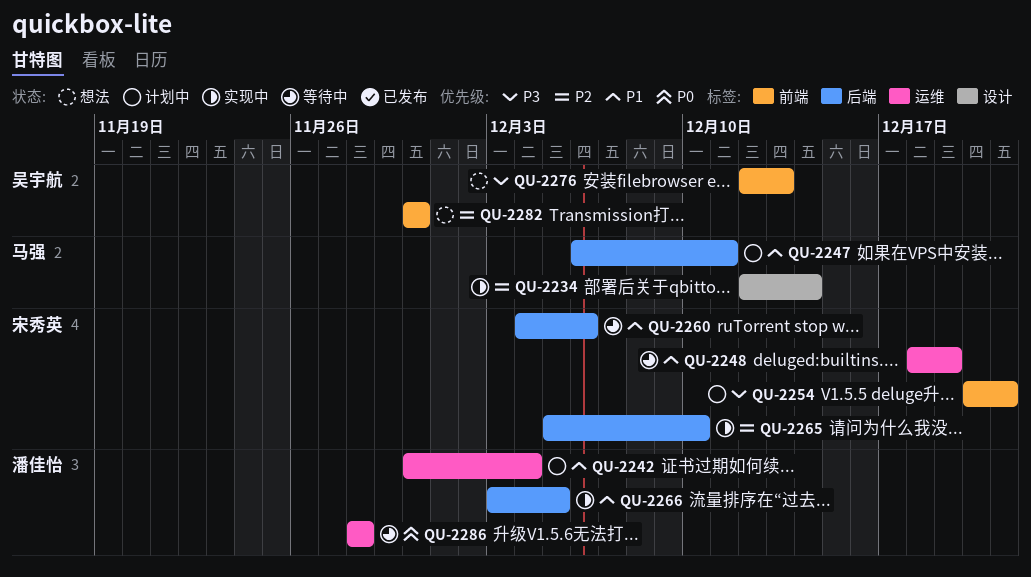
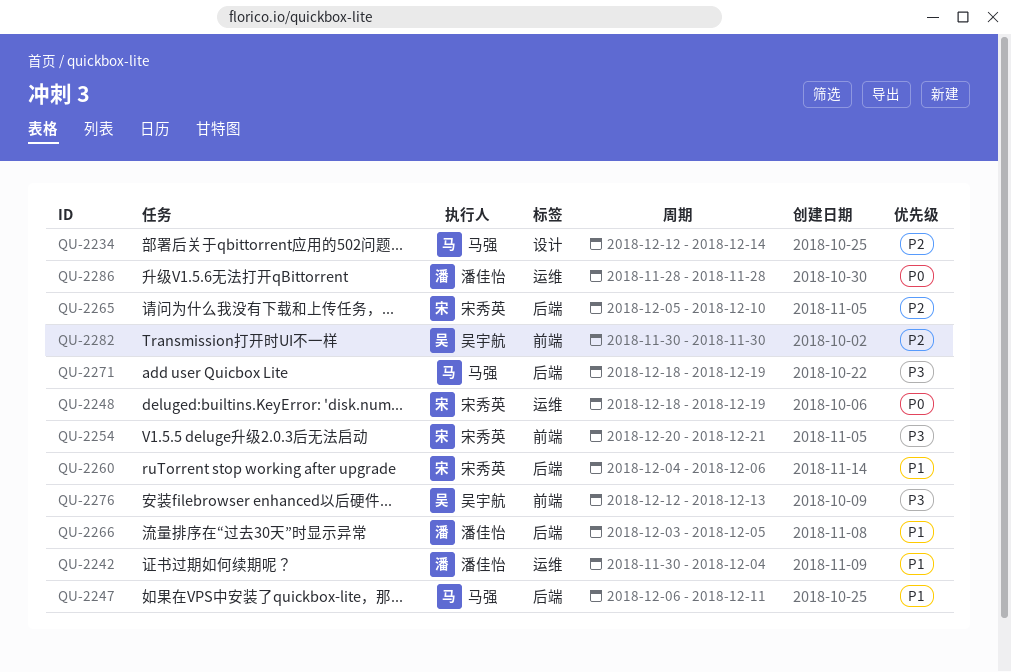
QU-2248, priority: P1 -> P0
QU-2271: none -> present

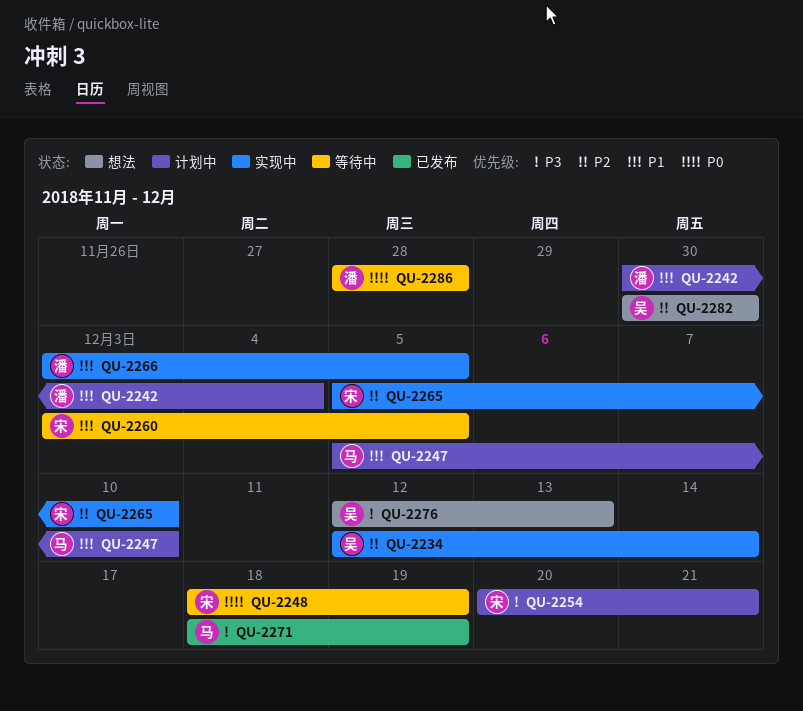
QU-2234, owner: 马强 -> 吴宇航
QU-2247, start: Dec 6 -> Dec 5
QU-2247, due: Dec 11 -> Dec 10
QU-2260, start: Dec 4 -> Dec 3
QU-2260, due: Dec 6 -> Dec 5

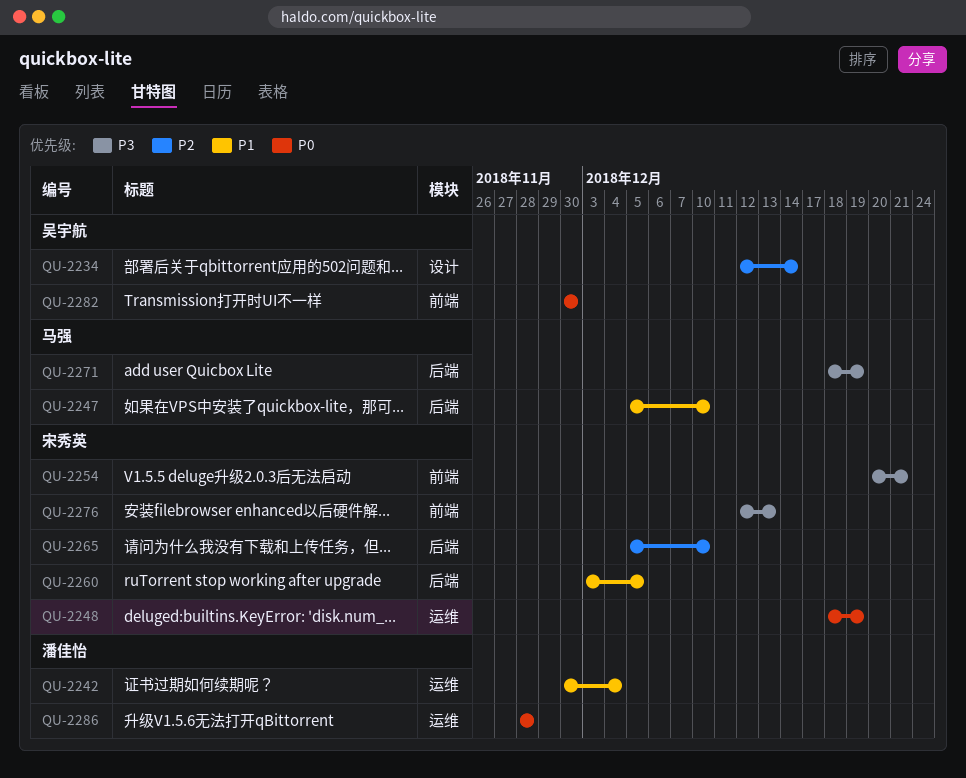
QU-2266: present -> none
QU-2276, owner: 吴宇航 -> 宋秀英
QU-2282, priority: P2 -> P0

